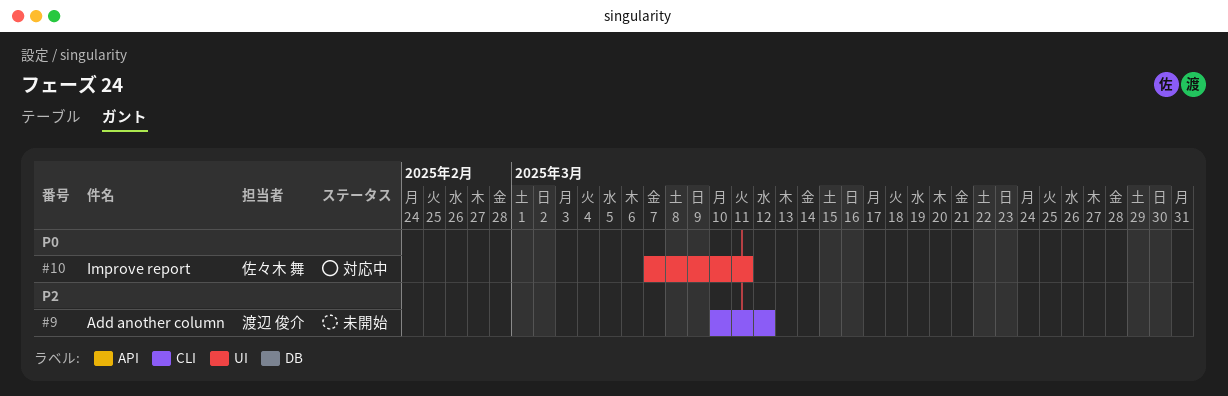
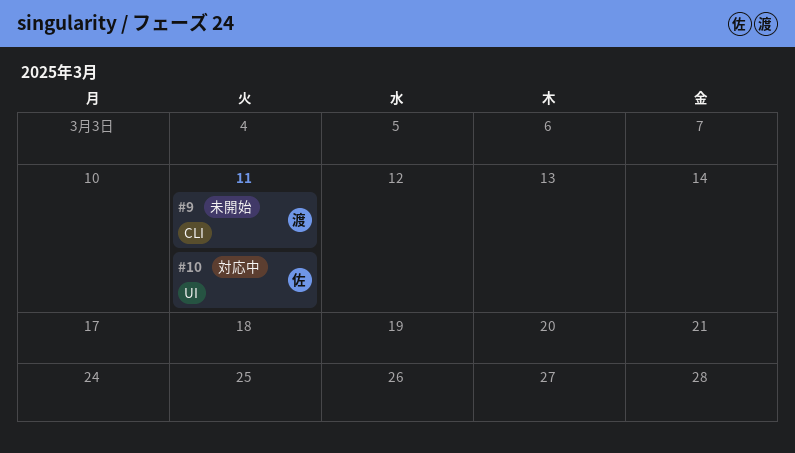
#9, due: Mar 12 -> Mar 11

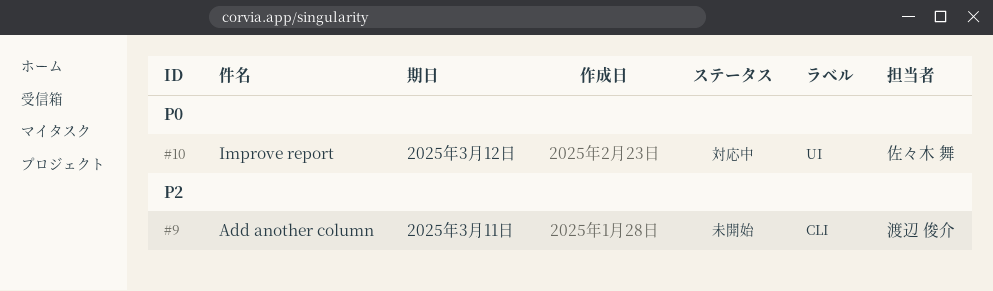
#10, due: Mar 11 -> Mar 12

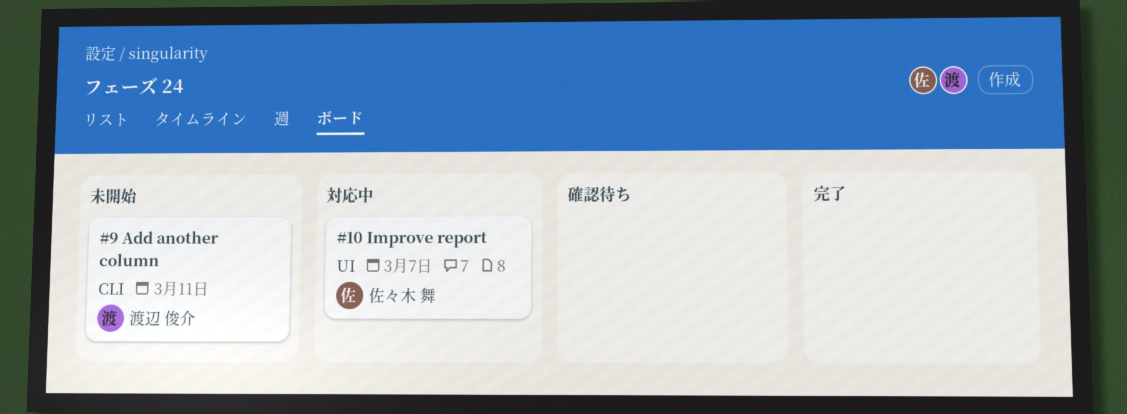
#10, due: Mar 12 -> Mar 7

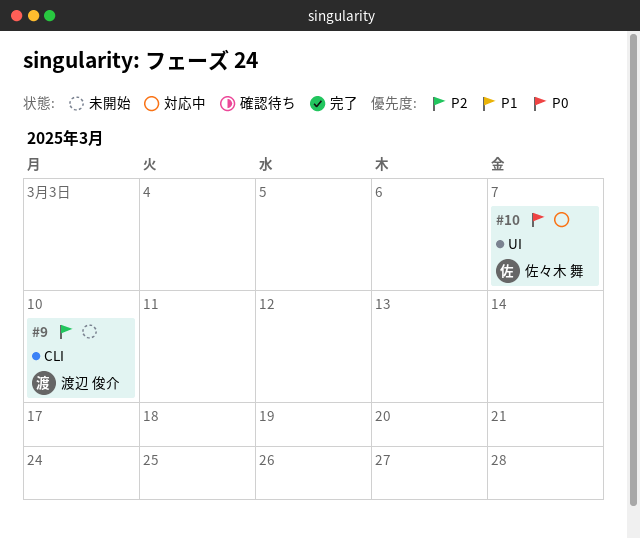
#9, due: Mar 11 -> Mar 10

